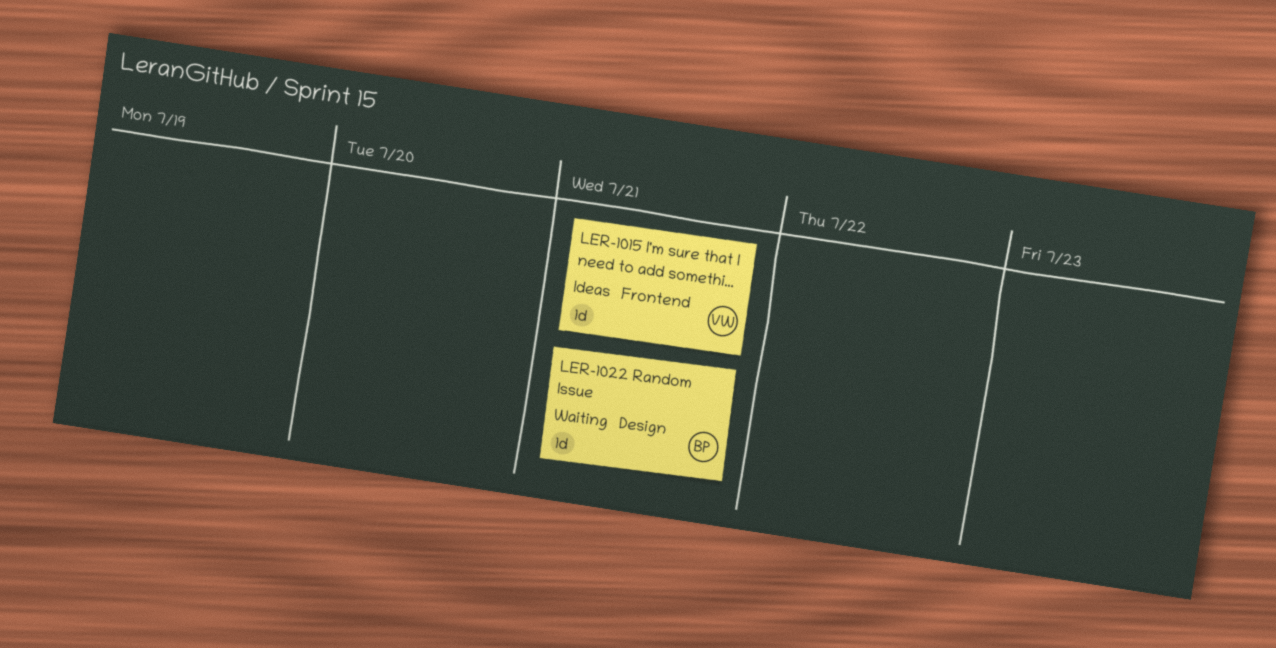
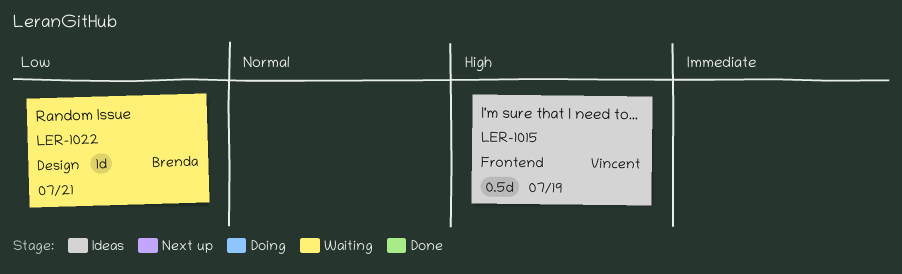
LER-1015, estimate: 1d -> 0.5d
LER-1015, due: Jul 21 -> Jul 19

